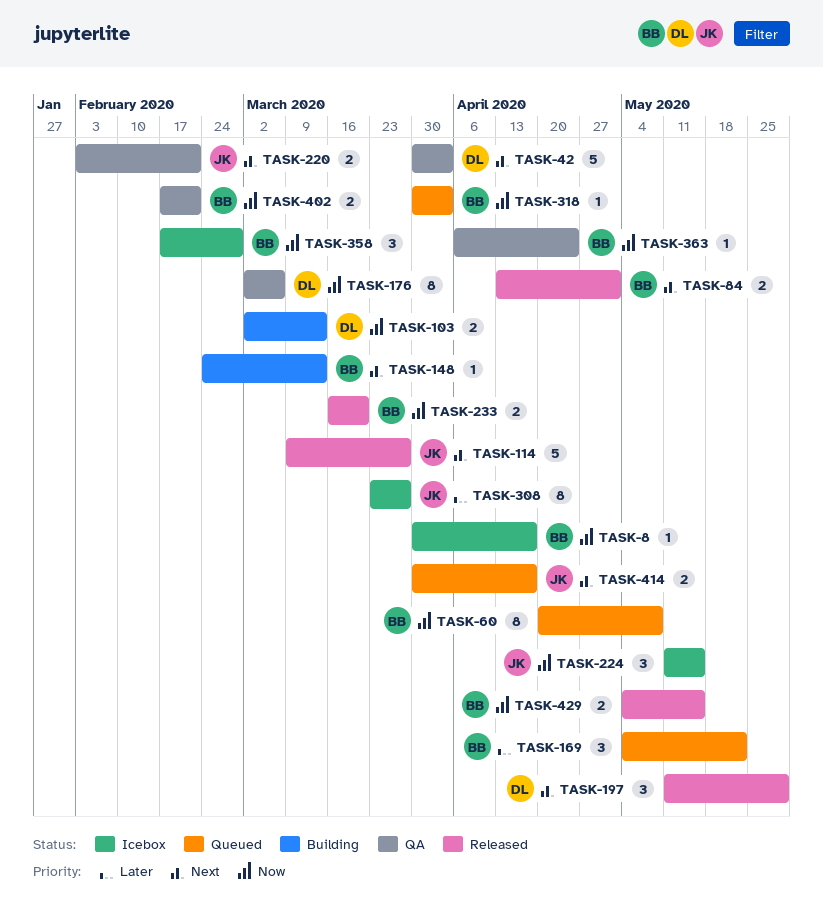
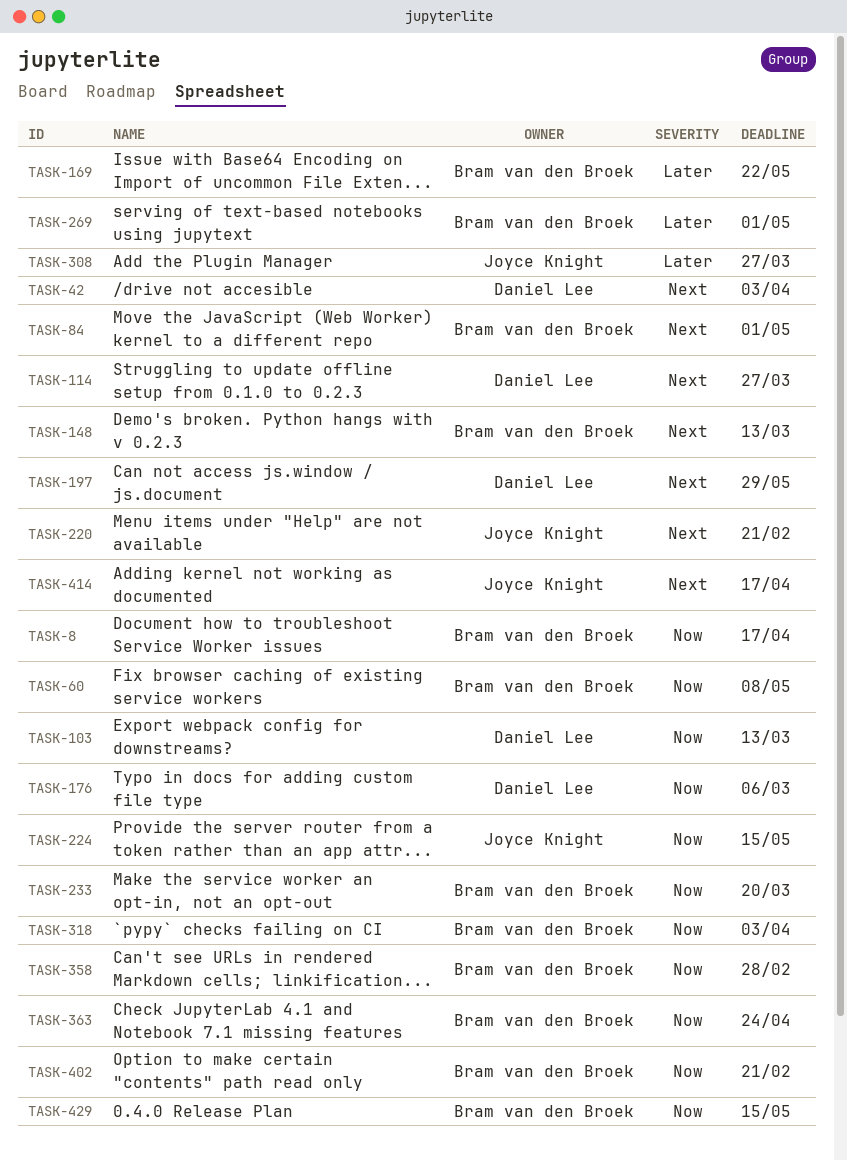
TASK-114, owner: Joyce Knight -> Daniel Lee
TASK-269: none -> present

